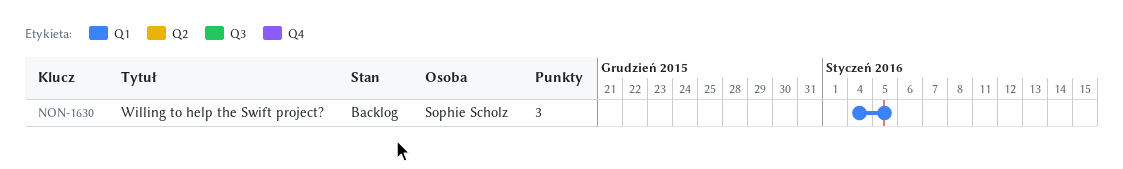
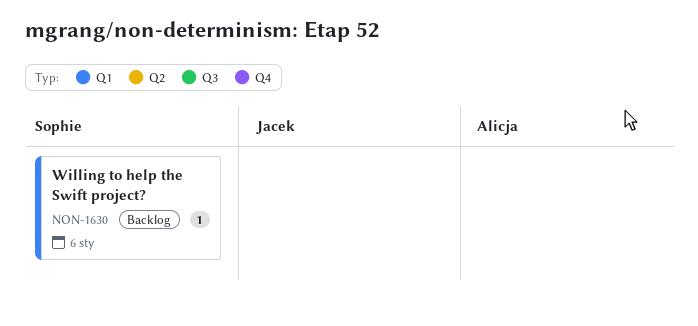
NON-1630, estimate: 3 -> 1
NON-1630, due: Jan 5 -> Jan 6

